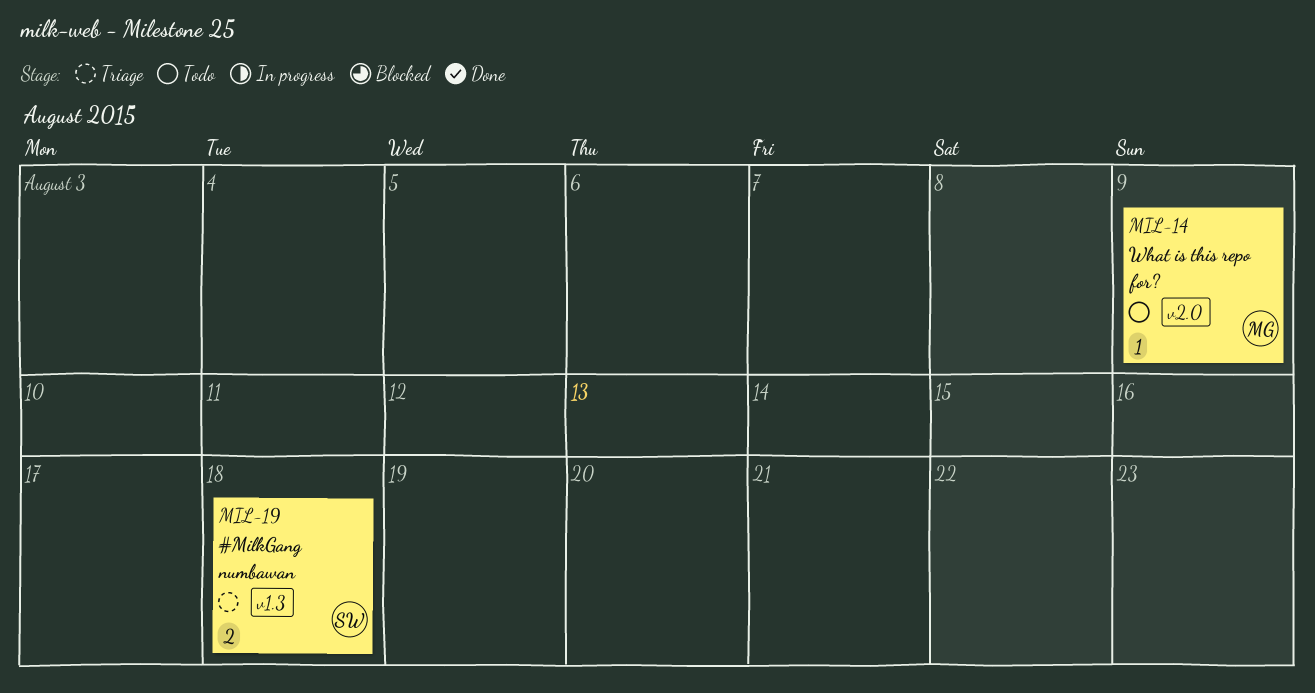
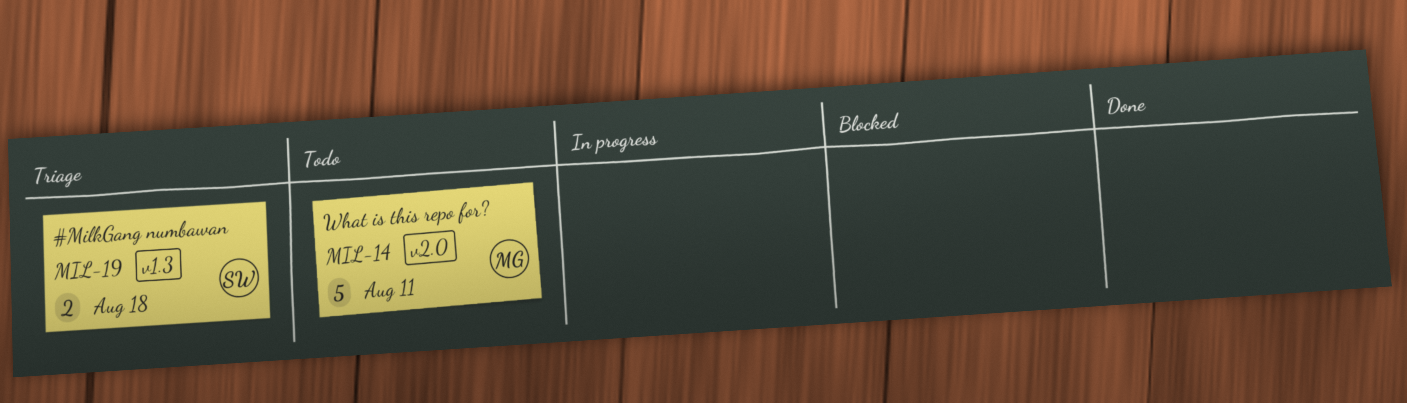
MIL-14, estimate: 1 -> 5
MIL-14, due: Aug 9 -> Aug 11

